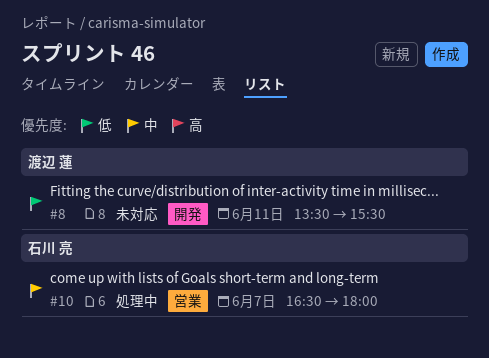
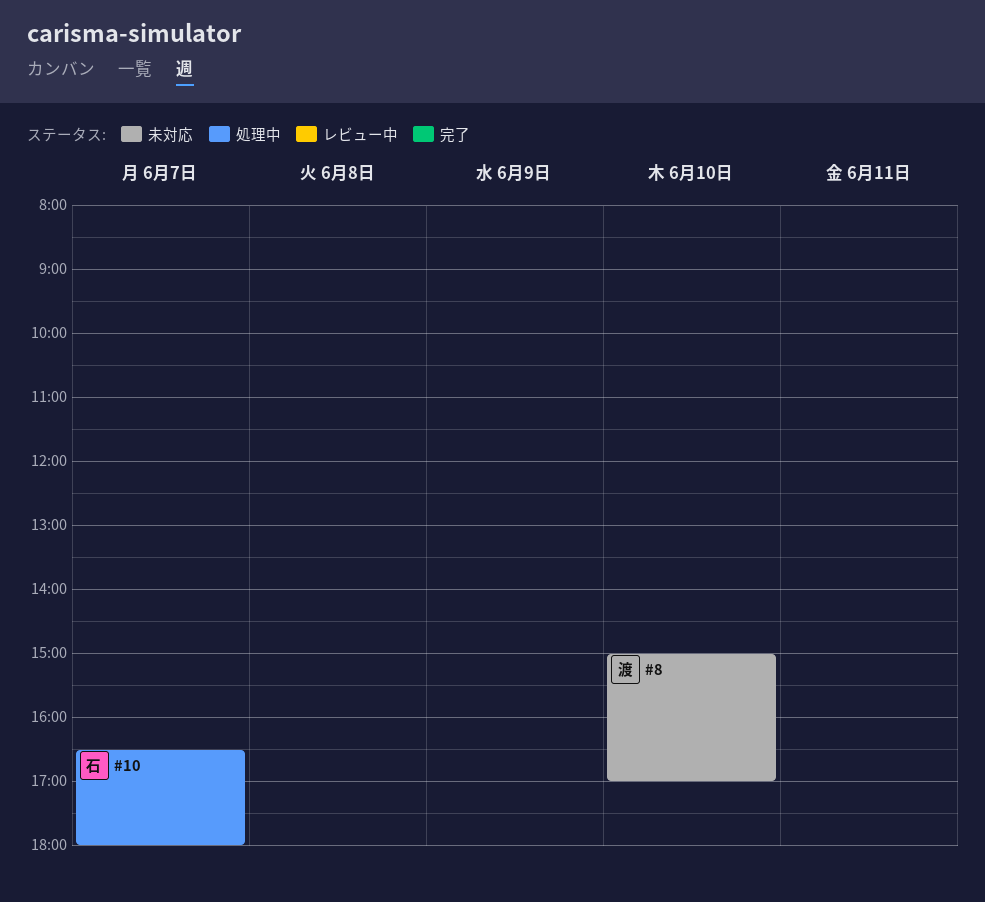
#8, day: Jun 11 -> Jun 10
#8, begins: 13:30 -> 15:00
#8, ends: 15:30 -> 17:00

